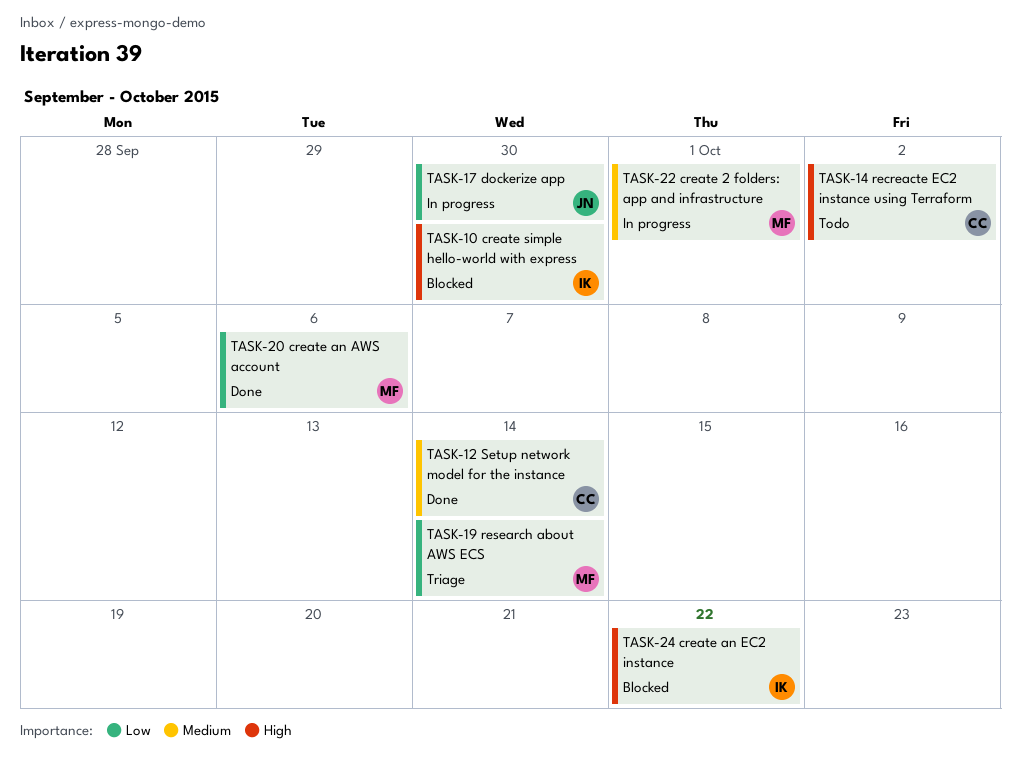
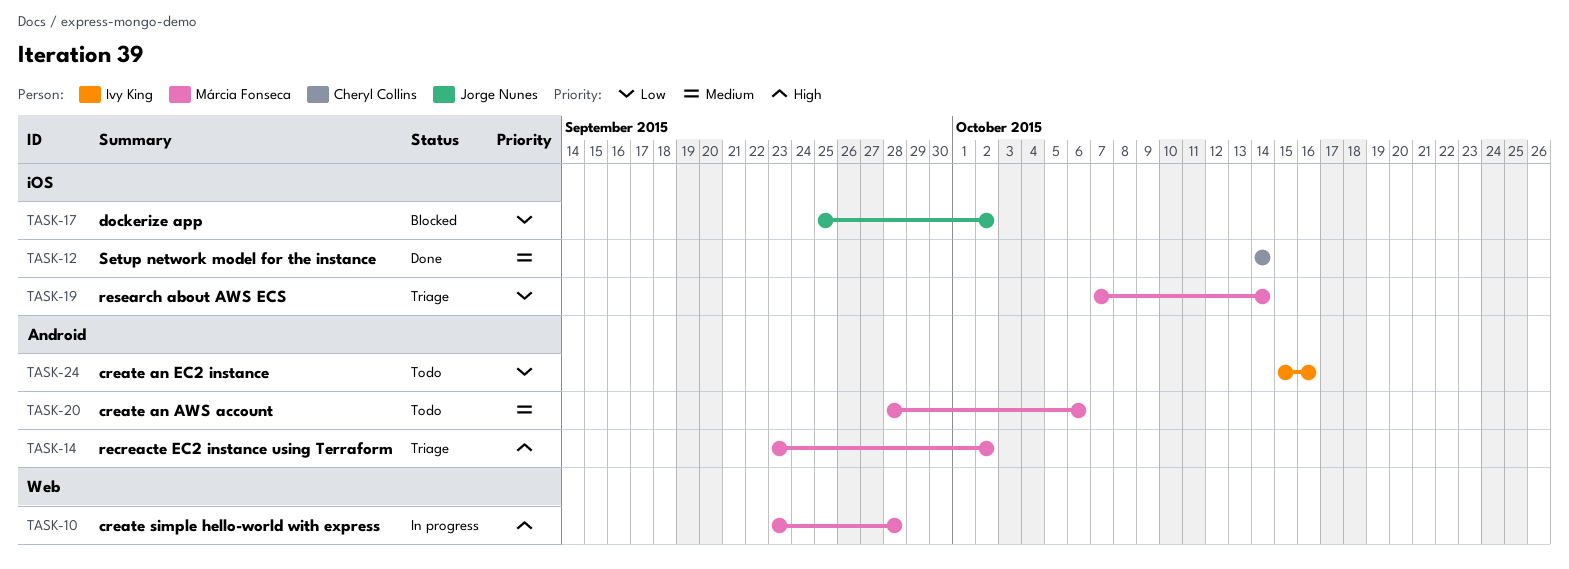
TASK-10, status: Blocked -> In progress
TASK-10, owner: Ivy King -> Márcia Fonseca
TASK-10, due: Sep 30 -> Sep 28
TASK-14, status: Todo -> Triage
TASK-14, owner: Cheryl Collins -> Márcia Fonseca
TASK-17, status: In progress -> Blocked
TASK-17, due: Sep 30 -> Oct 2
TASK-20, status: Done -> Todo
TASK-20, priority: Low -> Medium
TASK-22: present -> none
TASK-24, status: Blocked -> Todo
TASK-24, priority: High -> Low
TASK-24, due: Oct 22 -> Oct 16

